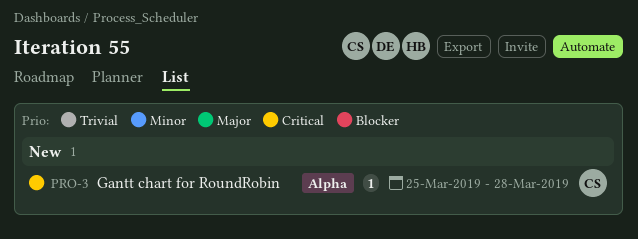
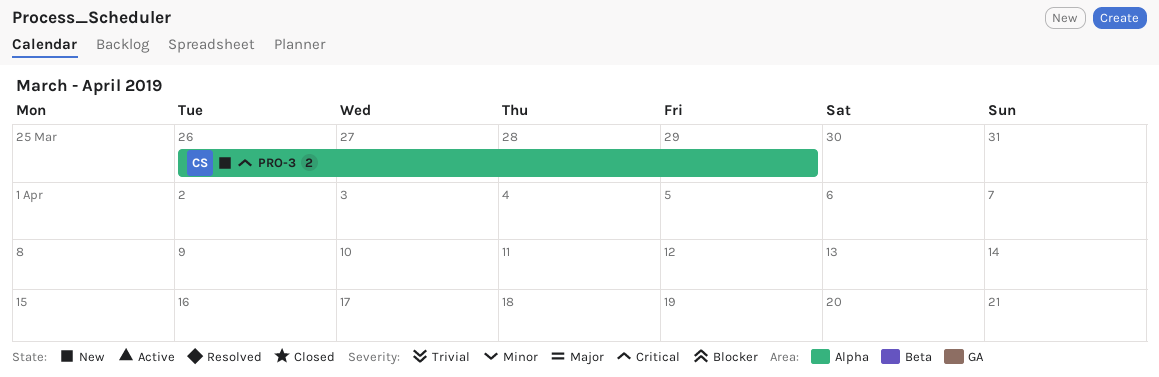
PRO-3, estimate: 1 -> 2
PRO-3, start: Mar 25 -> Mar 26
PRO-3, due: Mar 28 -> Mar 29

